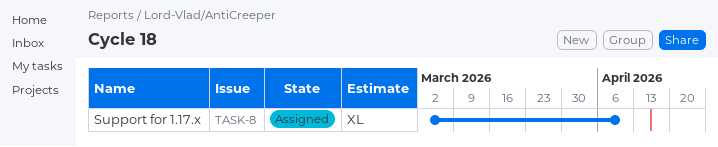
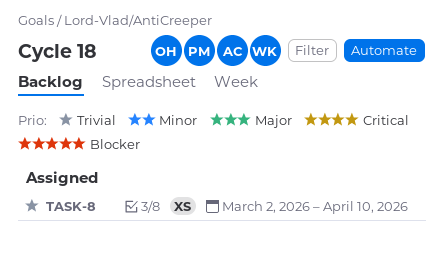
TASK-8, estimate: XL -> XS

